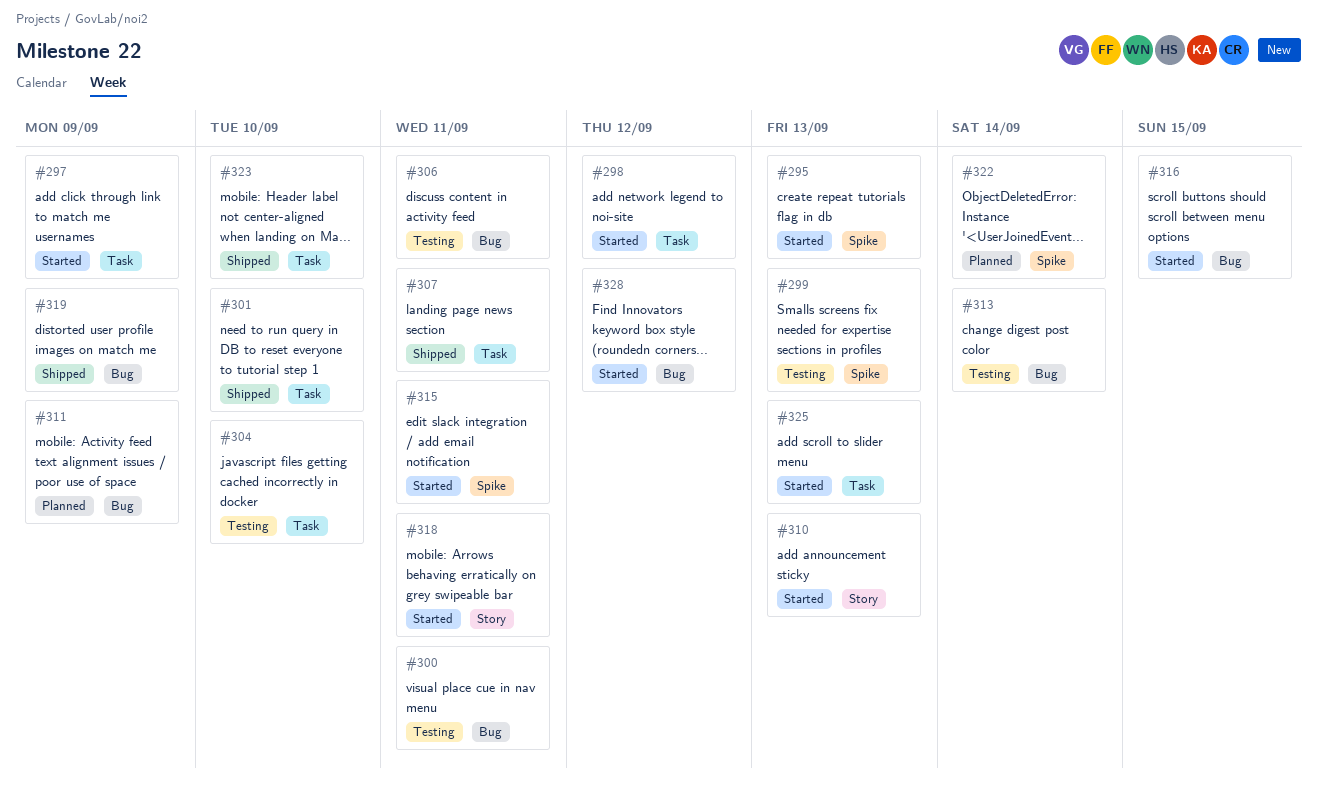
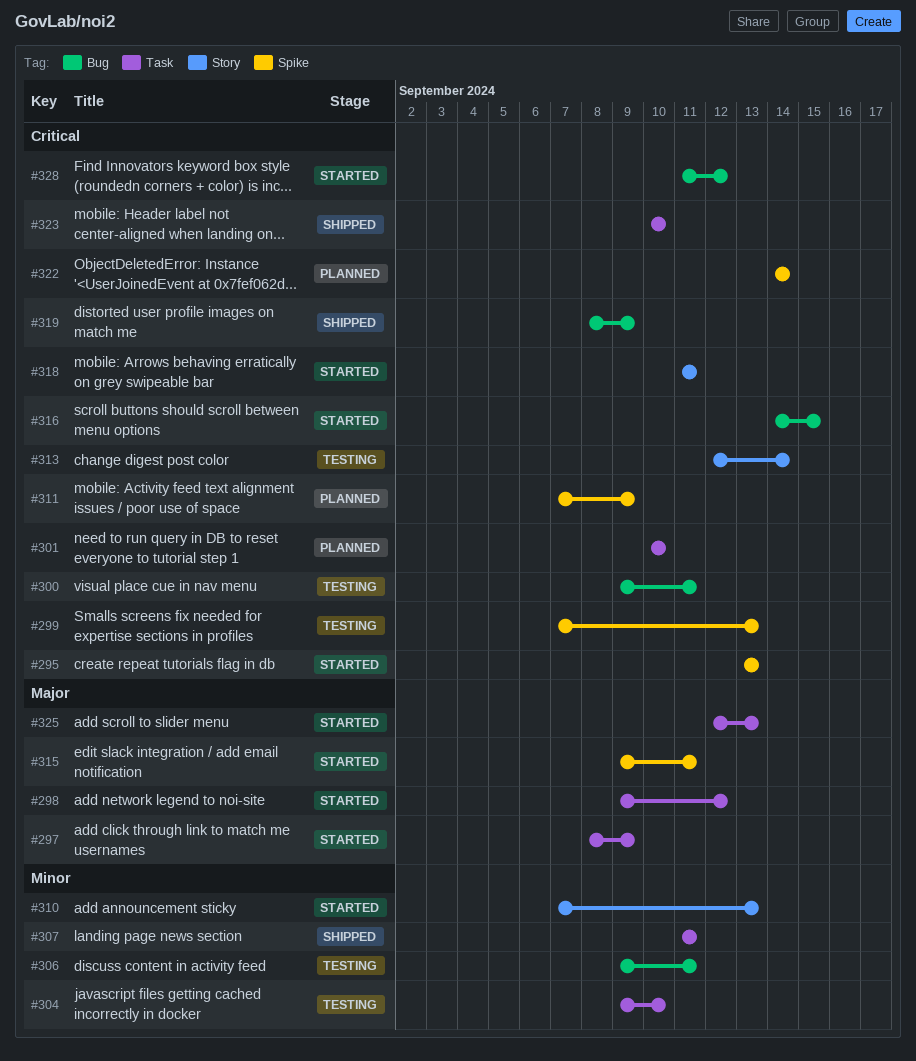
#301, status: Shipped -> Planned
#311, label: Bug -> Spike
#313, label: Bug -> Story

